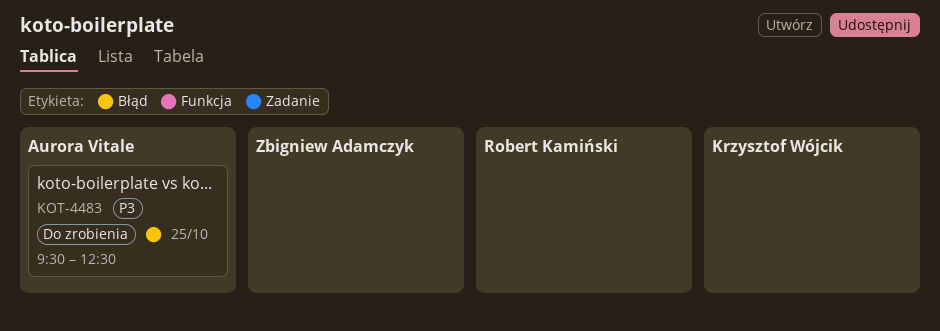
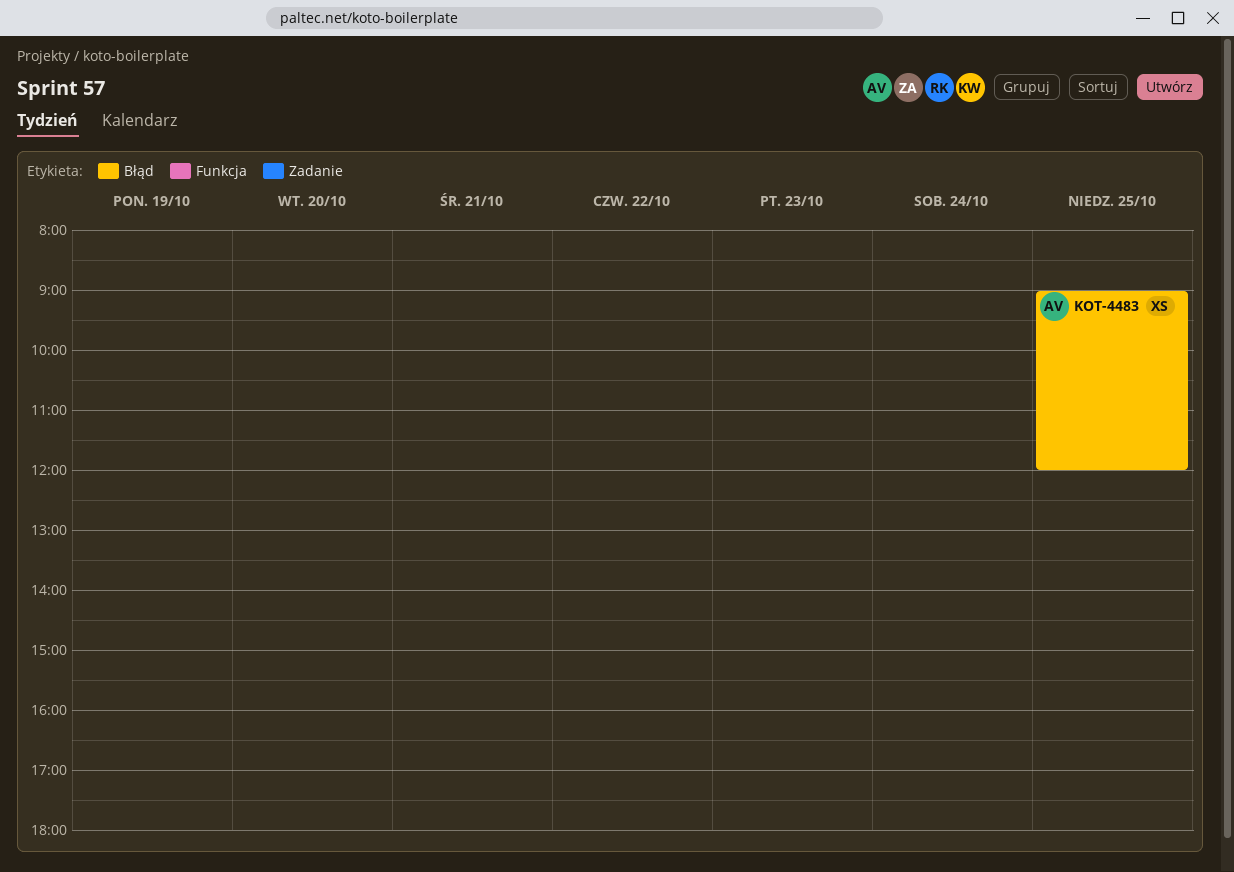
KOT-4483, begins: 09:30 -> 09:00
KOT-4483, ends: 12:30 -> 12:00

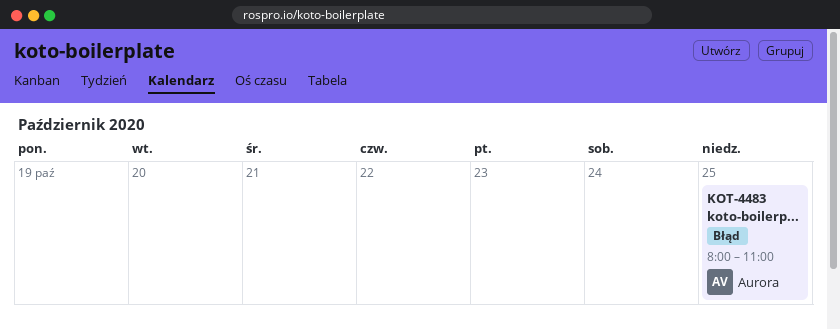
KOT-4483, begins: 09:00 -> 08:00
KOT-4483, ends: 12:00 -> 11:00

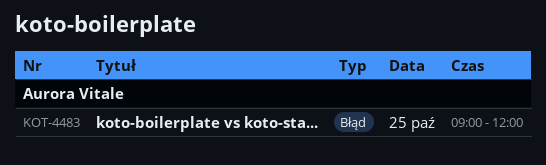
KOT-4483, begins: 08:00 -> 09:00
KOT-4483, ends: 11:00 -> 12:00

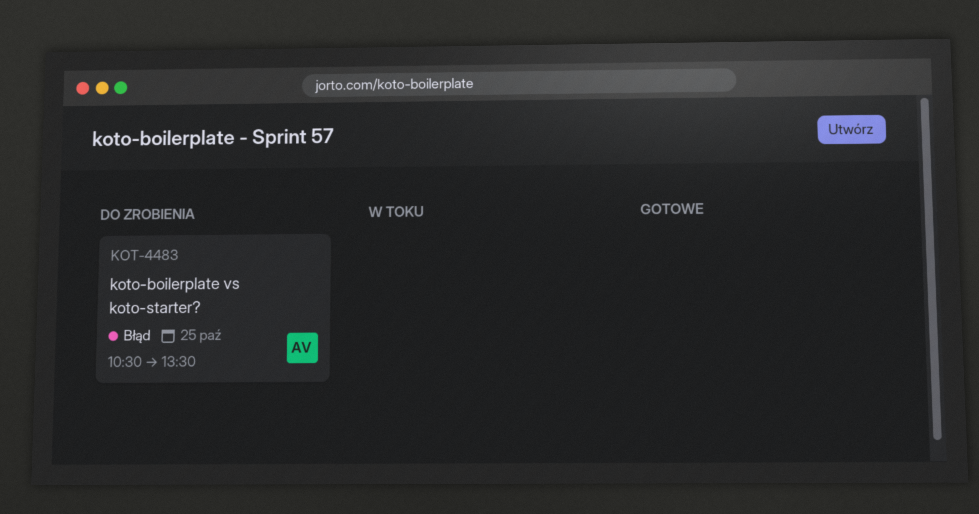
KOT-4483, begins: 09:00 -> 10:30
KOT-4483, ends: 12:00 -> 13:30

